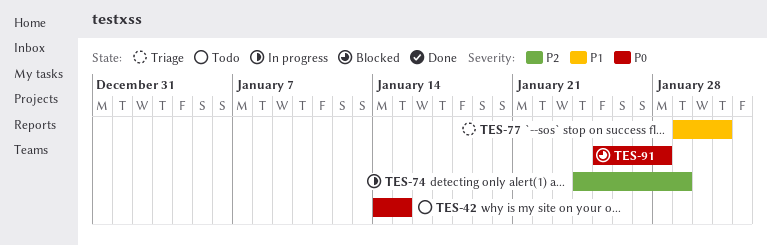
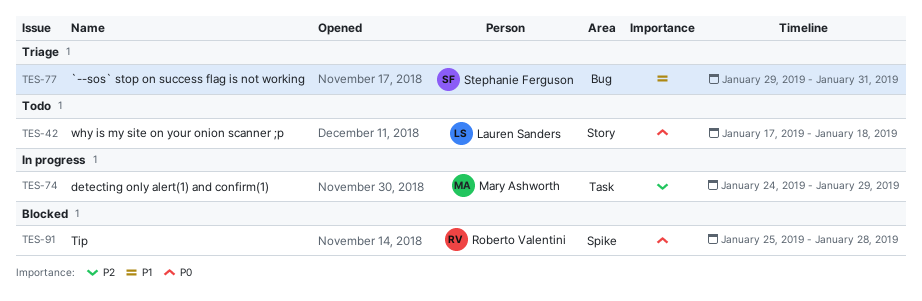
TES-42, start: Jan 14 -> Jan 17
TES-42, due: Jan 15 -> Jan 18

